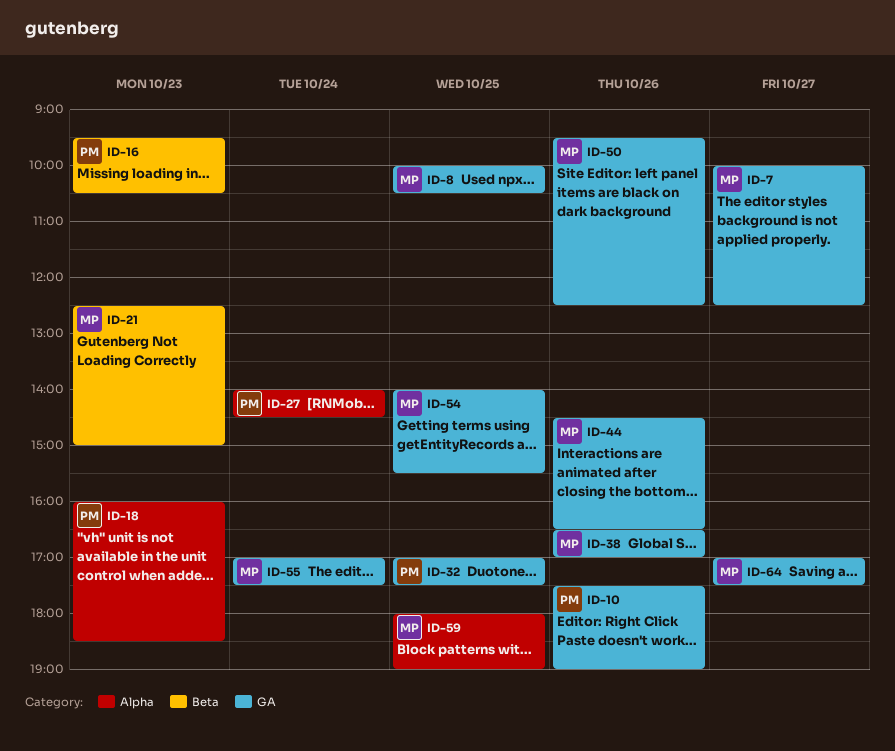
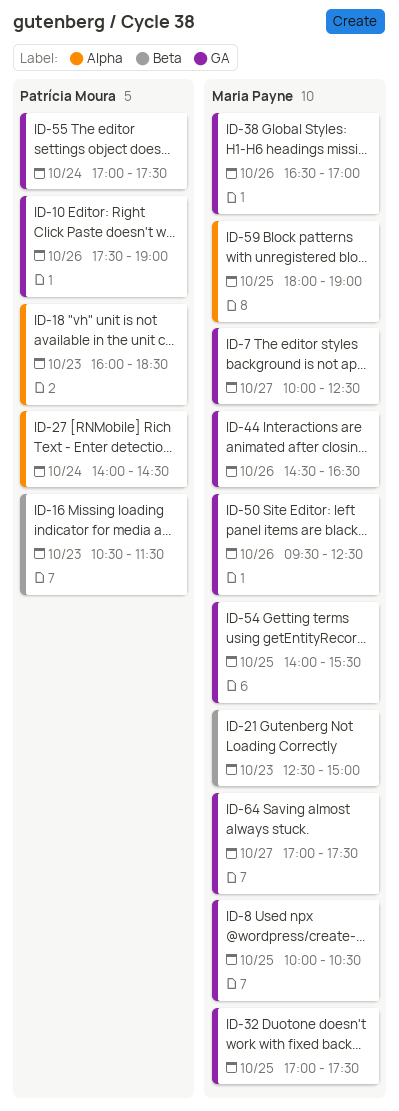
ID-16, begins: 09:30 -> 10:30
ID-16, ends: 10:30 -> 11:30
ID-32, owner: Patrícia Moura -> Maria Payne
ID-55, owner: Maria Payne -> Patrícia Moura

